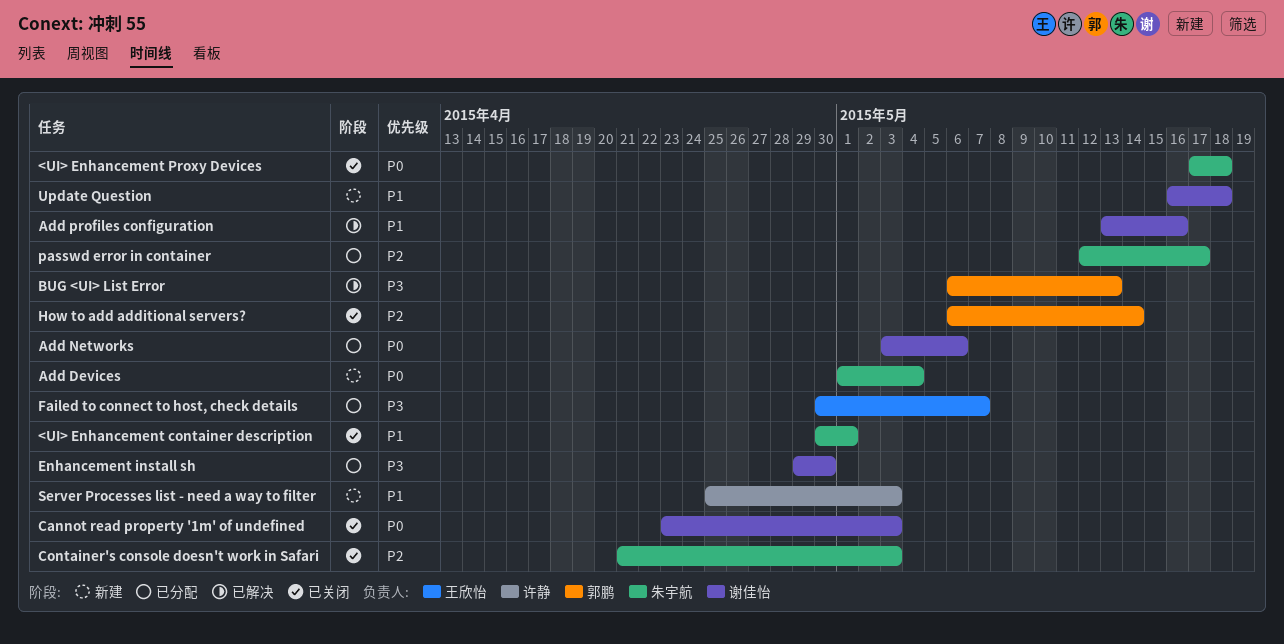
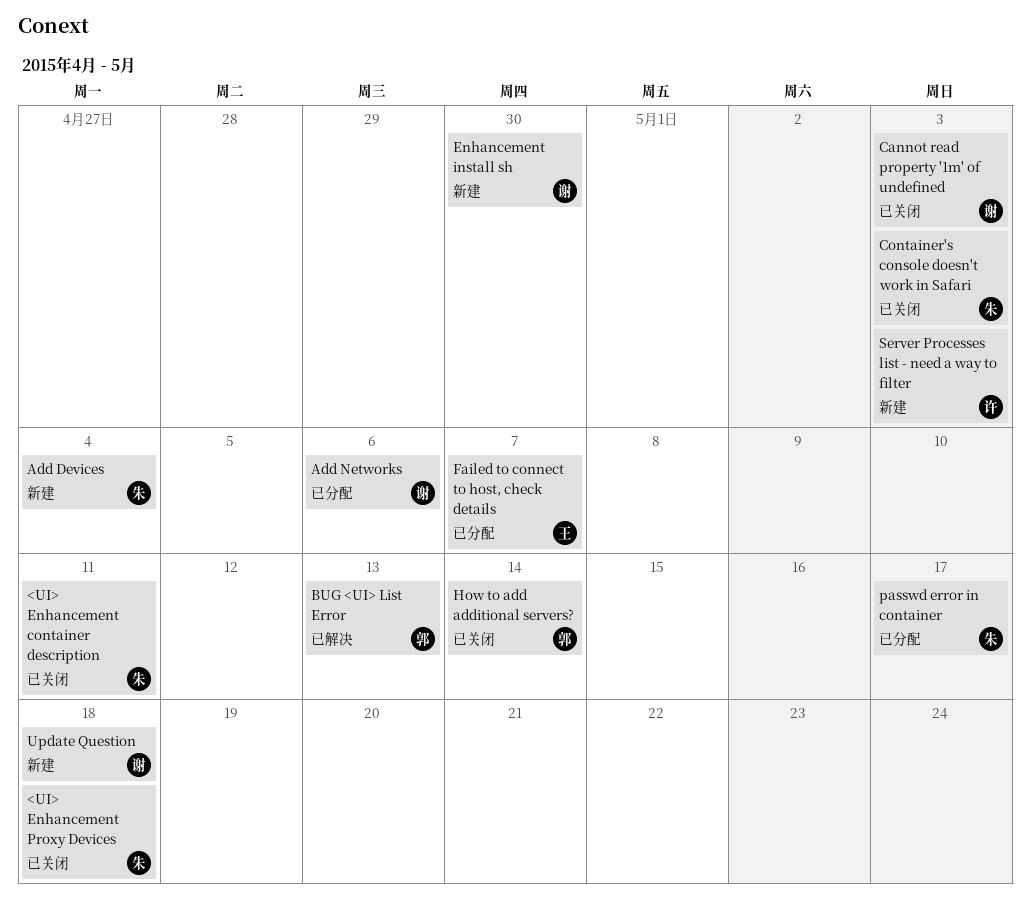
<UI> Enhancement container description, due: May 1 -> May 11
Add profiles configuration: present -> none
Enhancement install sh, status: 已分配 -> 新建

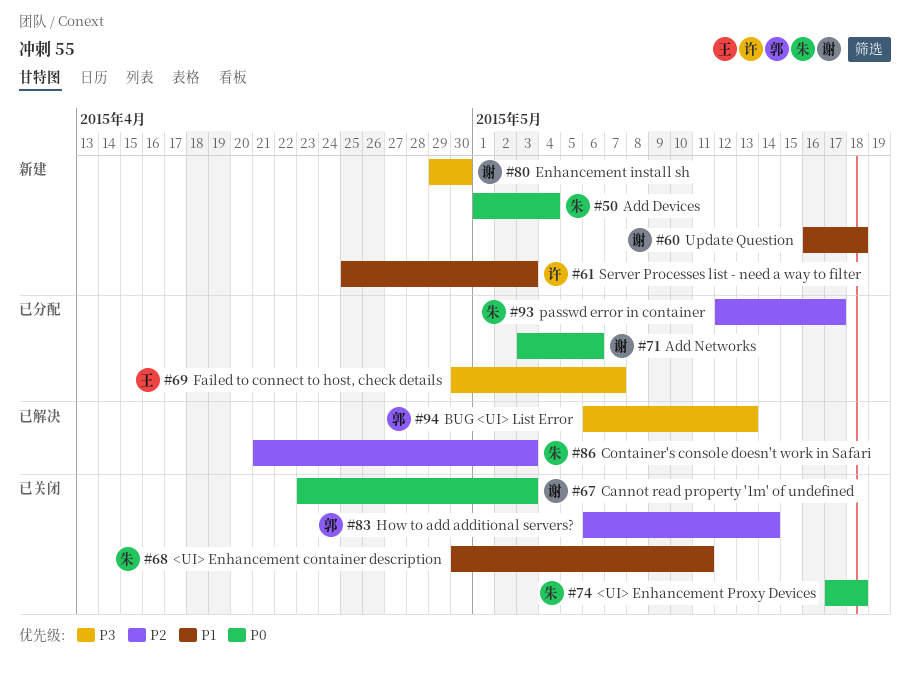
Container's console doesn't work in Safari, status: 已关闭 -> 已解决

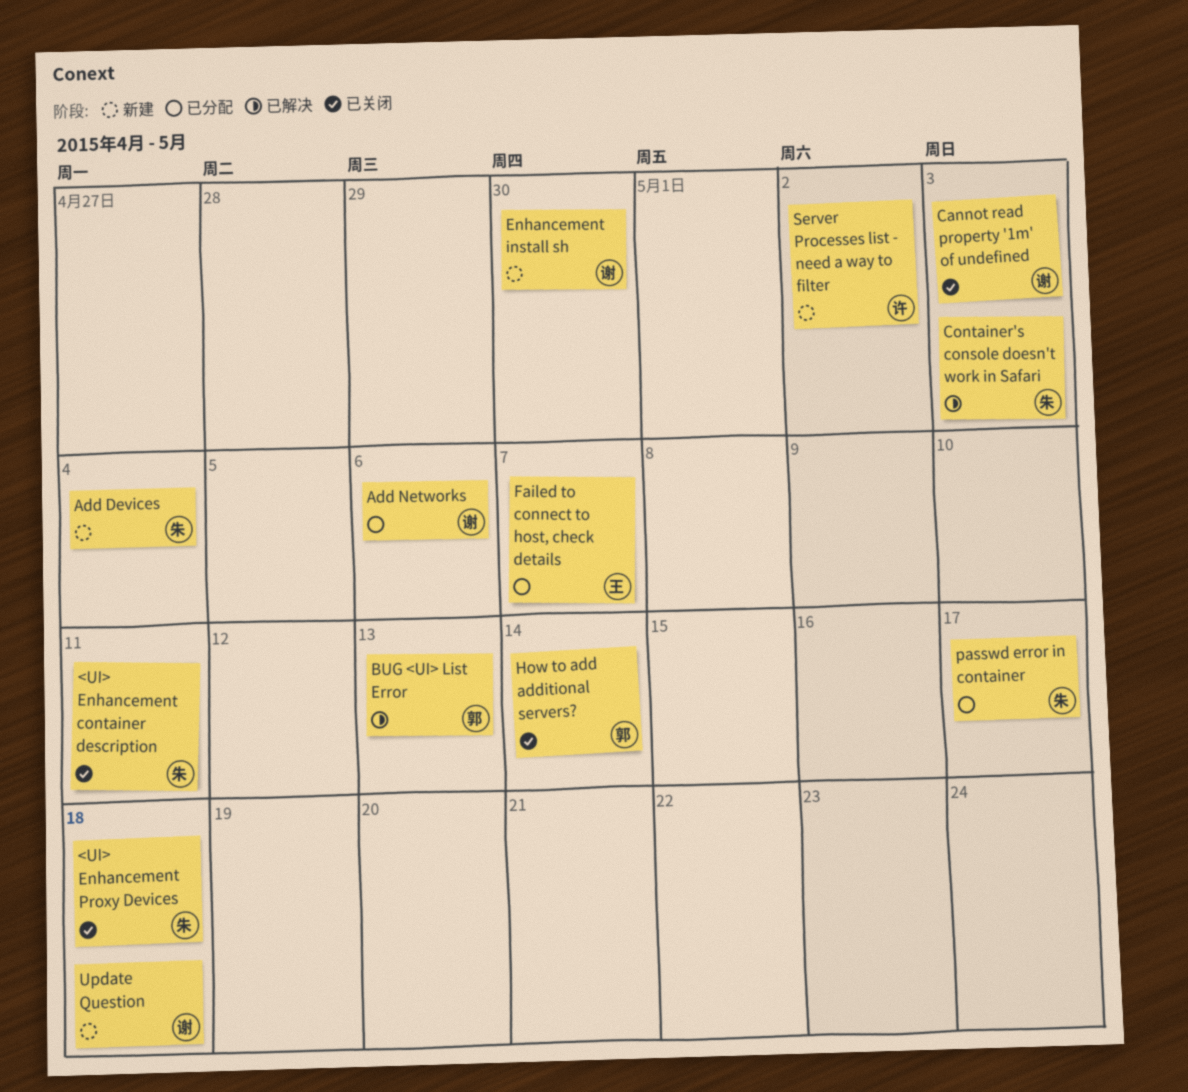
Server Processes list - need a way to filter, due: May 3 -> May 2

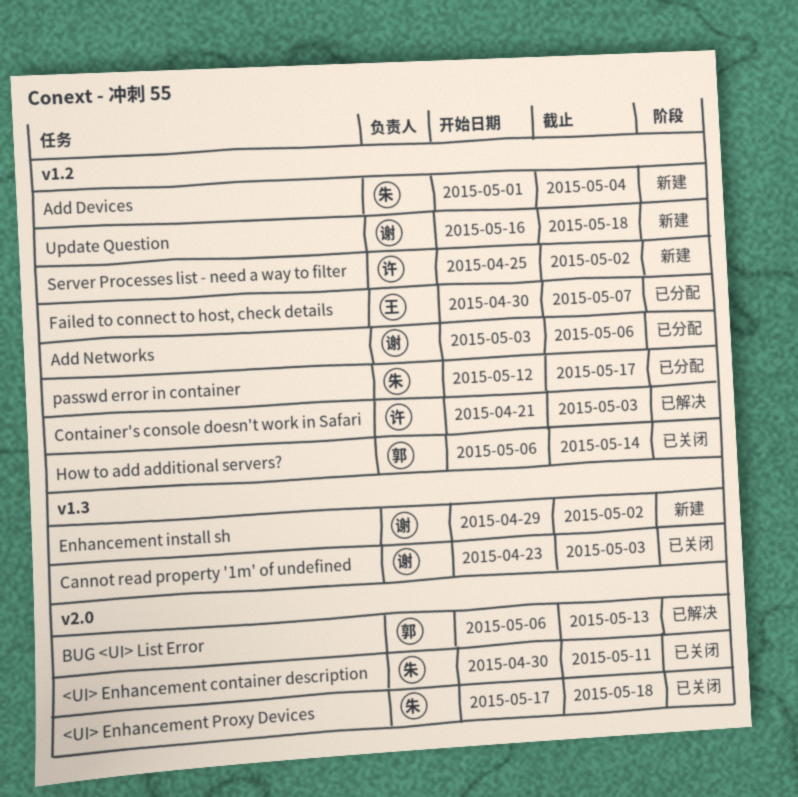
Container's console doesn't work in Safari, owner: 朱 -> 许
Enhancement install sh, due: Apr 30 -> May 2

